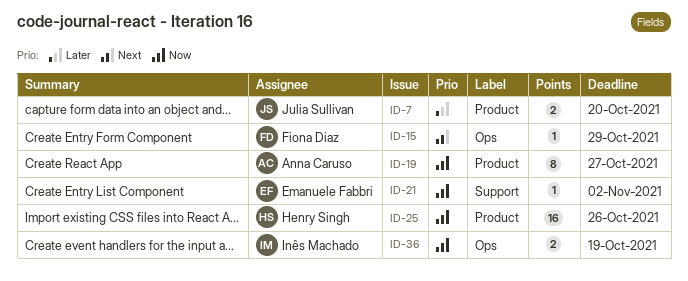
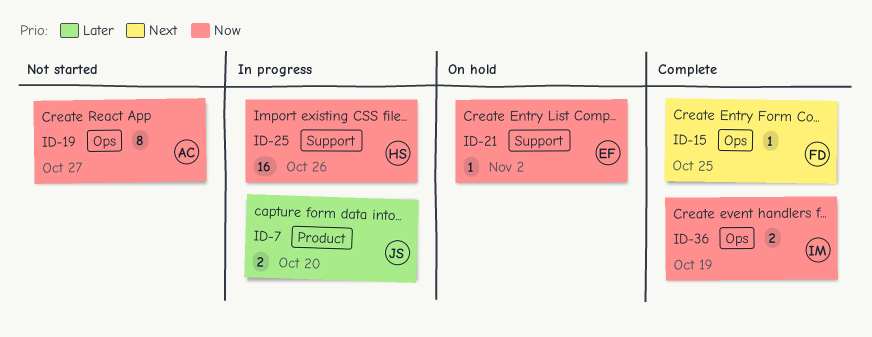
ID-15, due: Oct 29 -> Oct 25
ID-19, label: Product -> Ops
ID-25, label: Product -> Support

